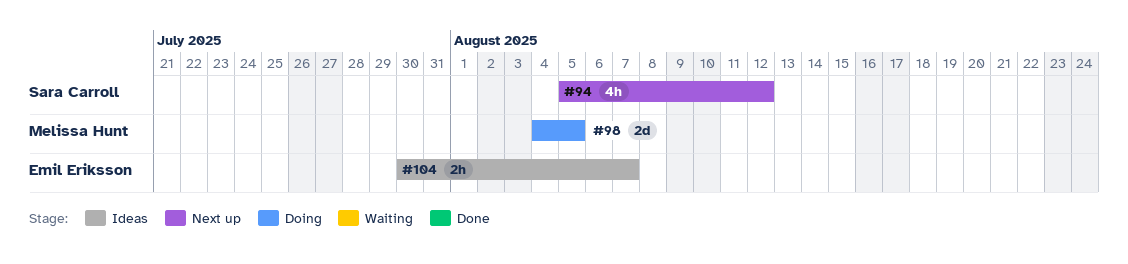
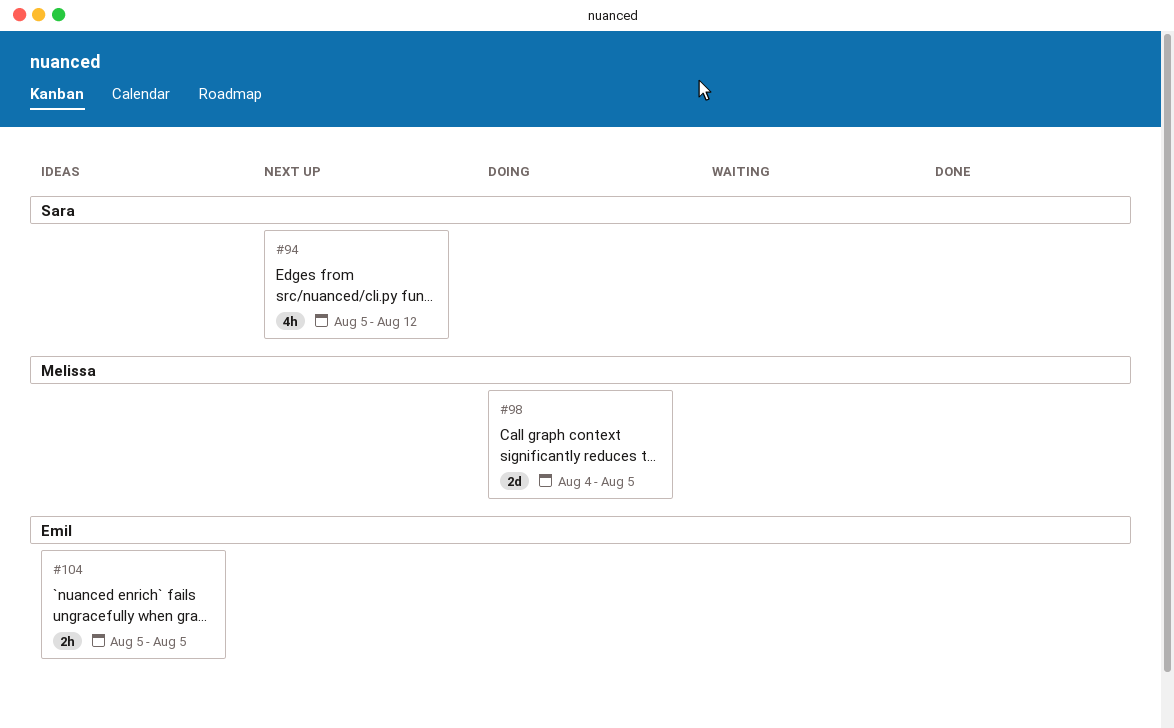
#104, start: Jul 30 -> Aug 5
#104, due: Aug 7 -> Aug 5

